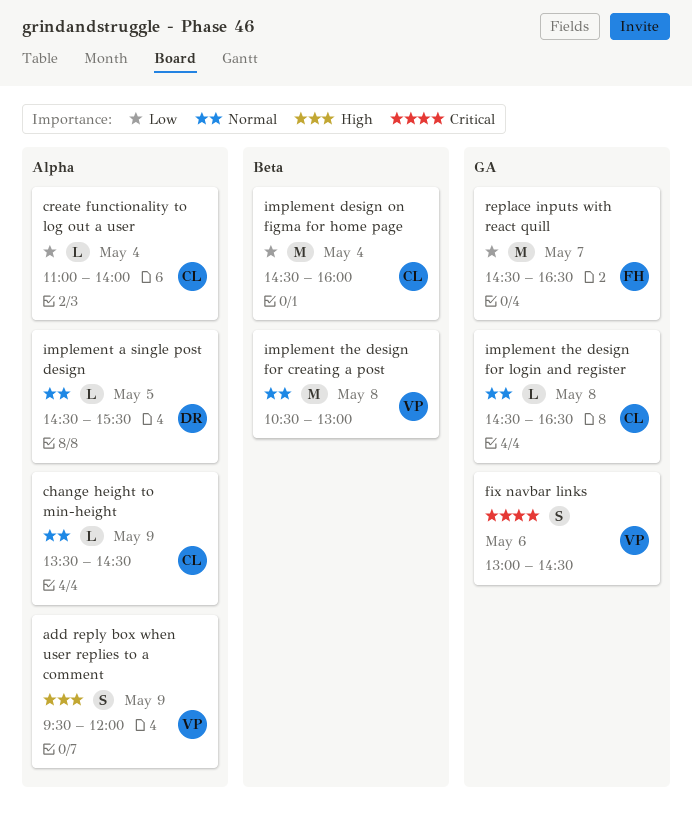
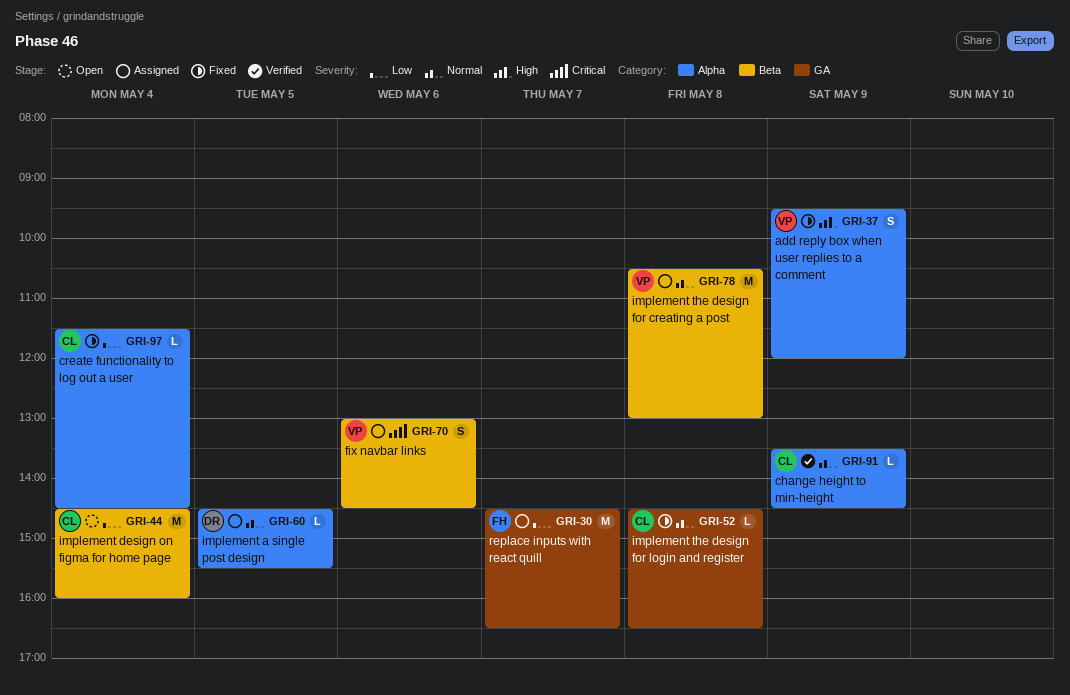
create functionality to log out a user, begins: 11:00 -> 11:30
create functionality to log out a user, ends: 14:00 -> 14:30
fix navbar links, label: GA -> Beta

